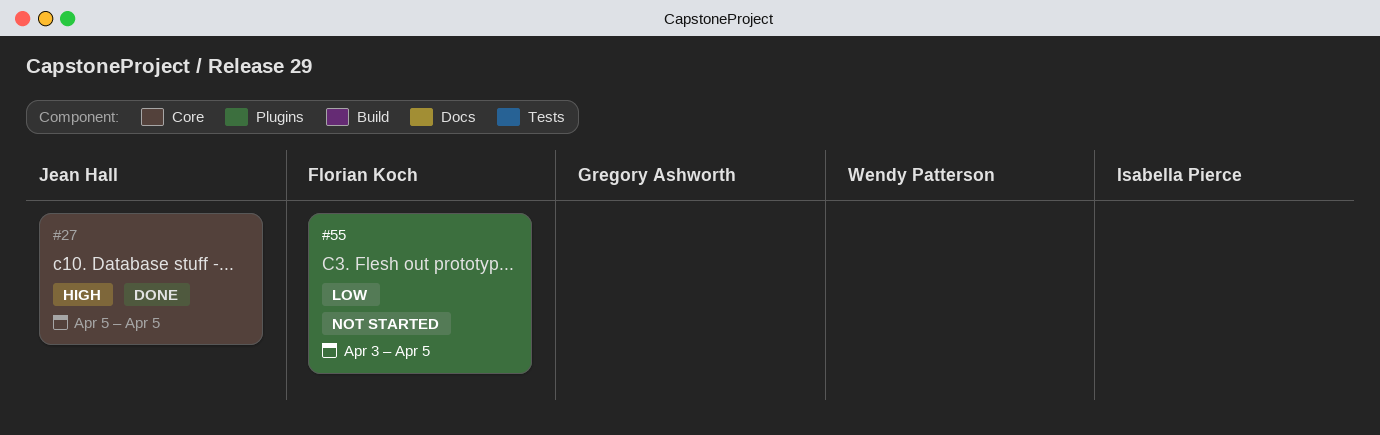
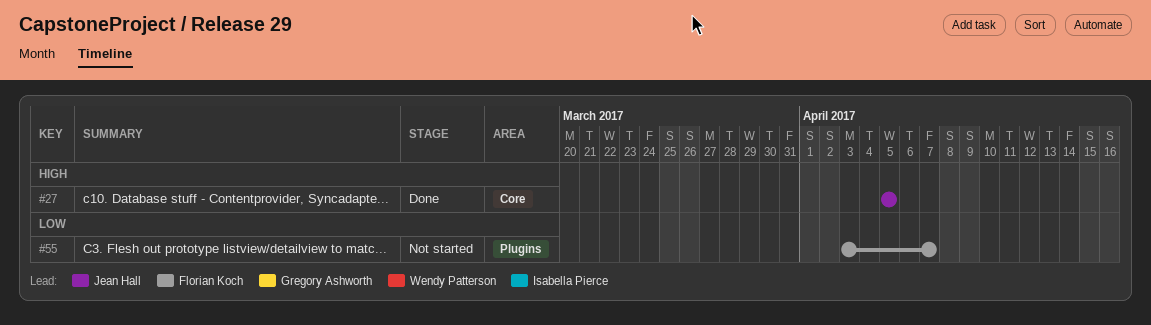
#55, due: Apr 5 -> Apr 7

